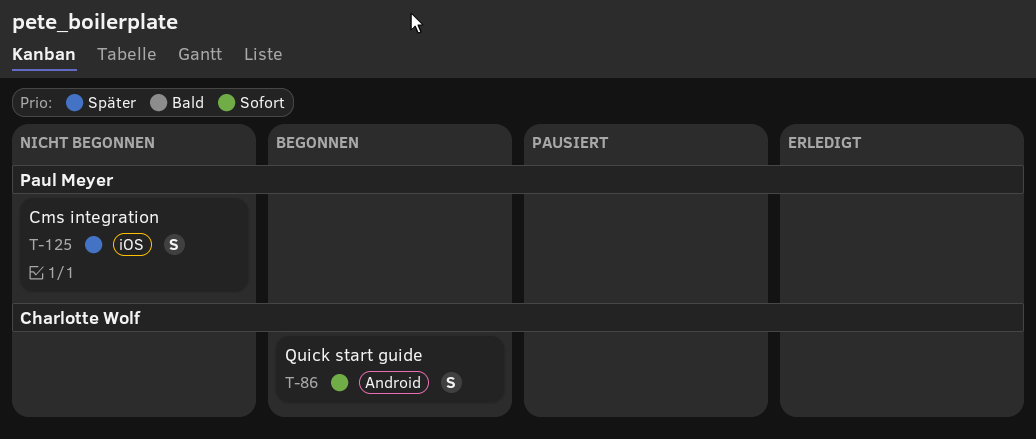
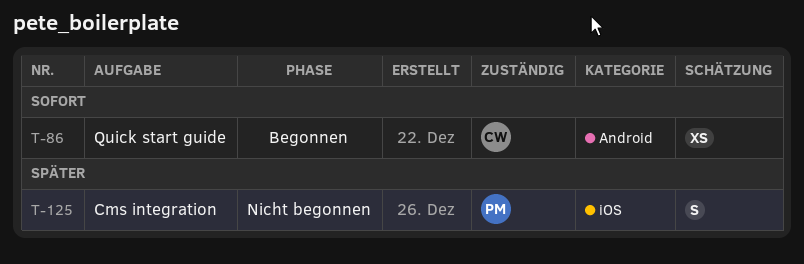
T-86, estimate: S -> XS

